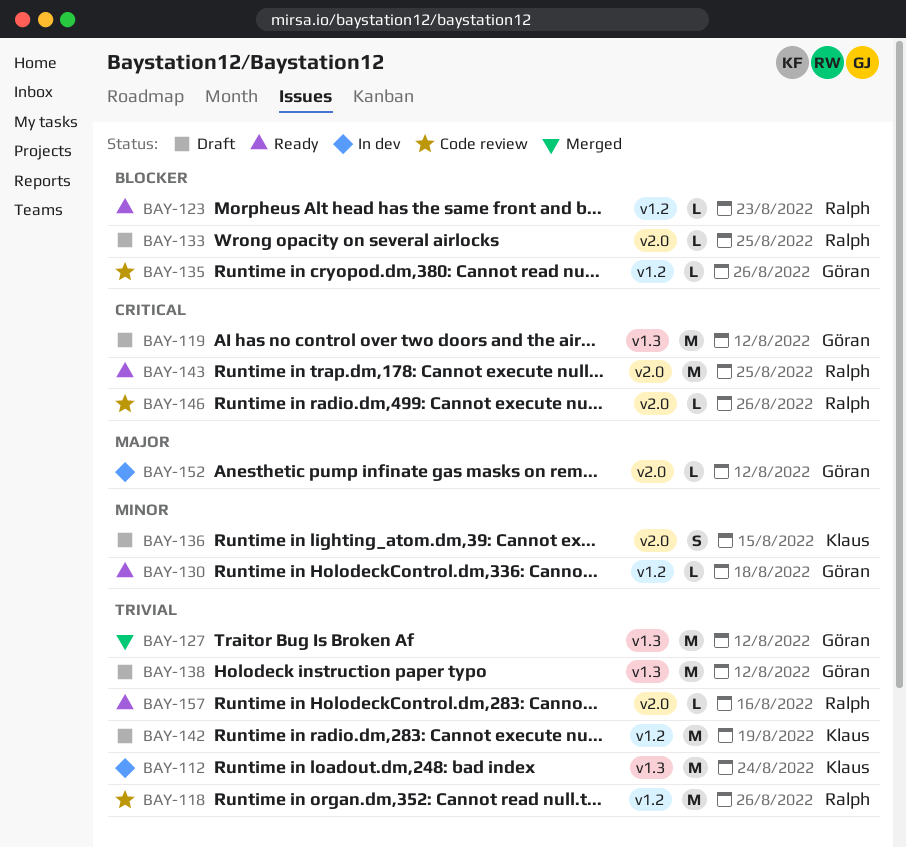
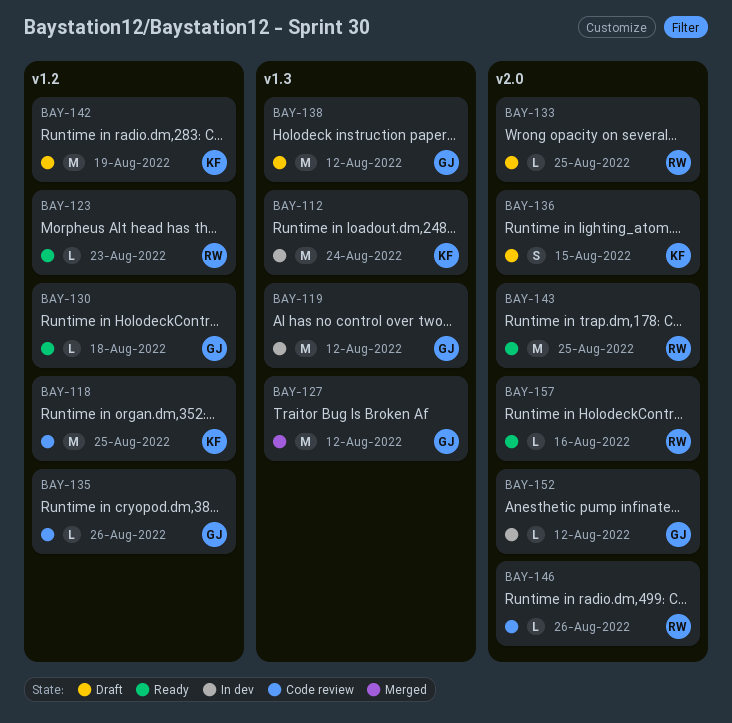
BAY-118, owner: Ralph -> Klaus
BAY-118, due: Aug 26 -> Aug 25
BAY-119, status: Draft -> In dev

